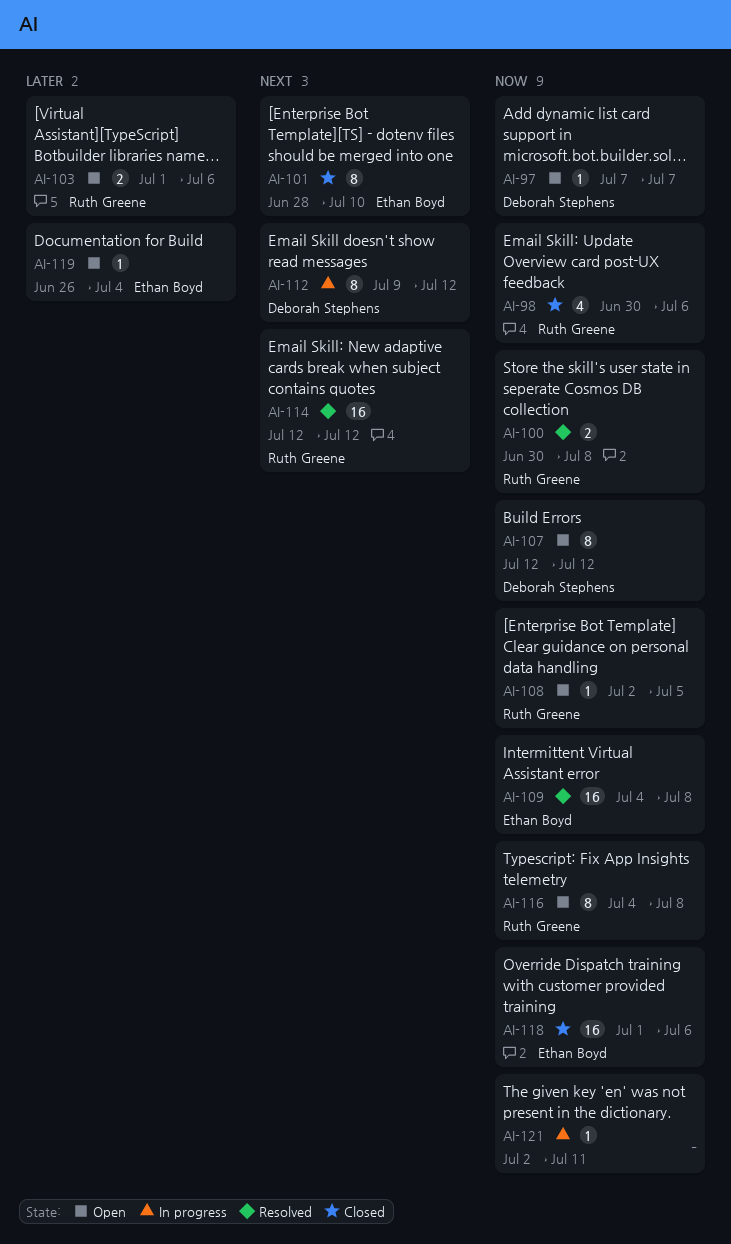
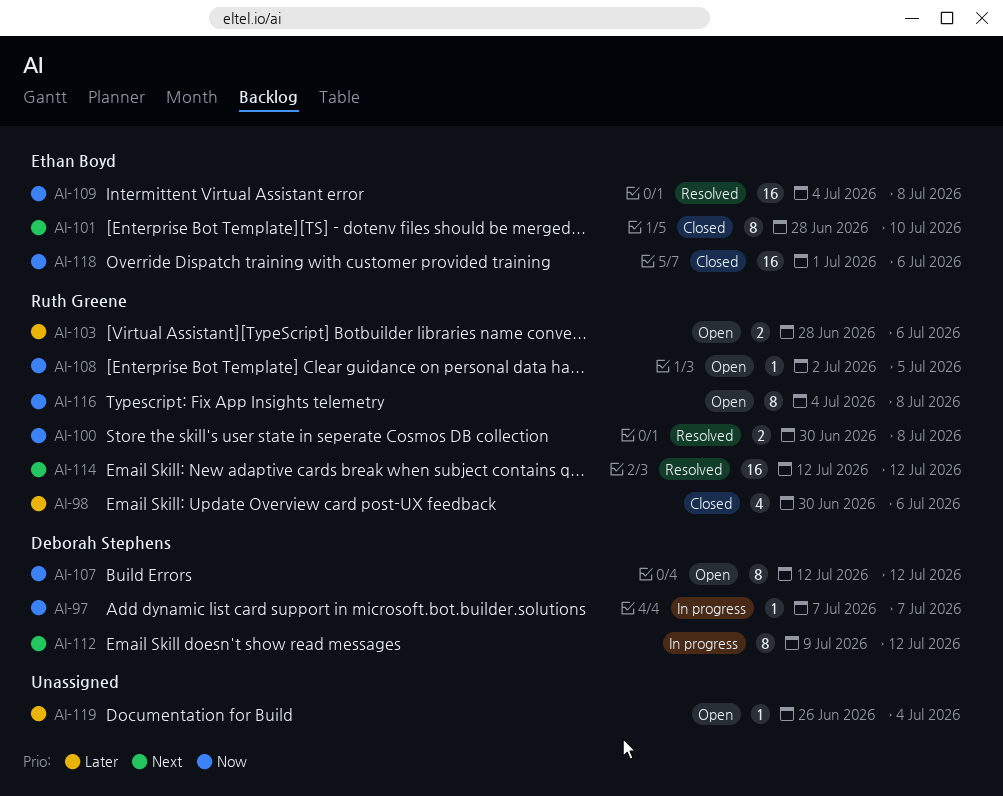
AI-97, status: Open -> In progress
AI-98, priority: Now -> Later
AI-103, start: Jul 1 -> Jun 28
AI-119, owner: Ethan Boyd -> none
AI-121: present -> none

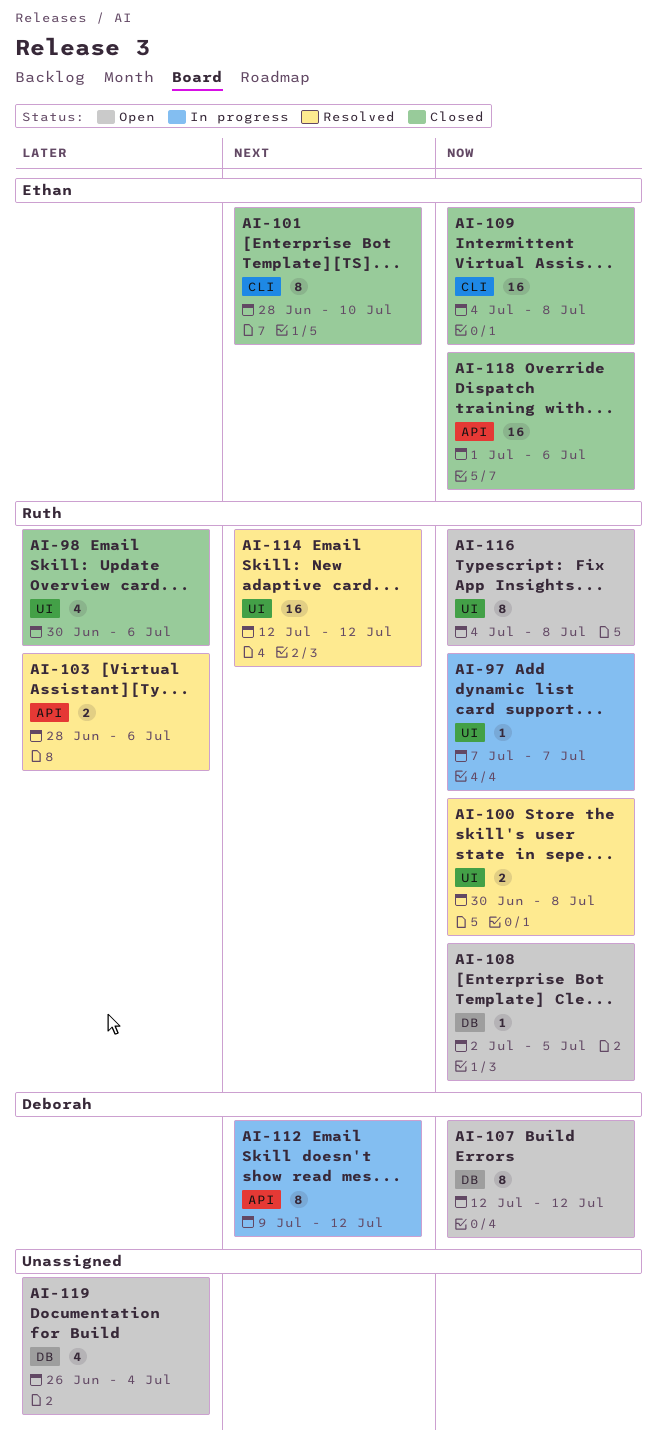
AI-97, owner: Deborah Stephens -> Ruth Greene
AI-103, status: Open -> Resolved
AI-109, status: Resolved -> Closed
AI-119, estimate: 1 -> 4

